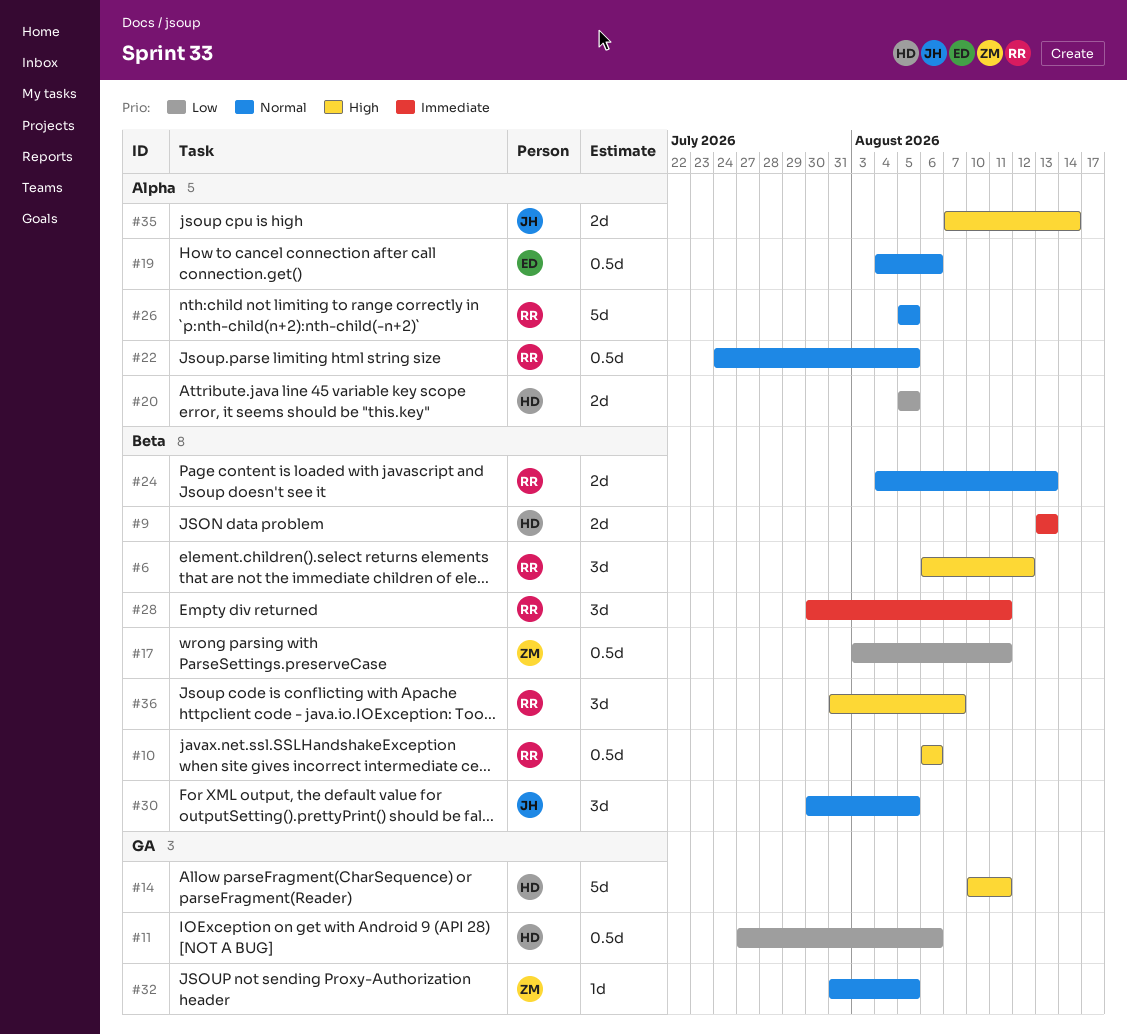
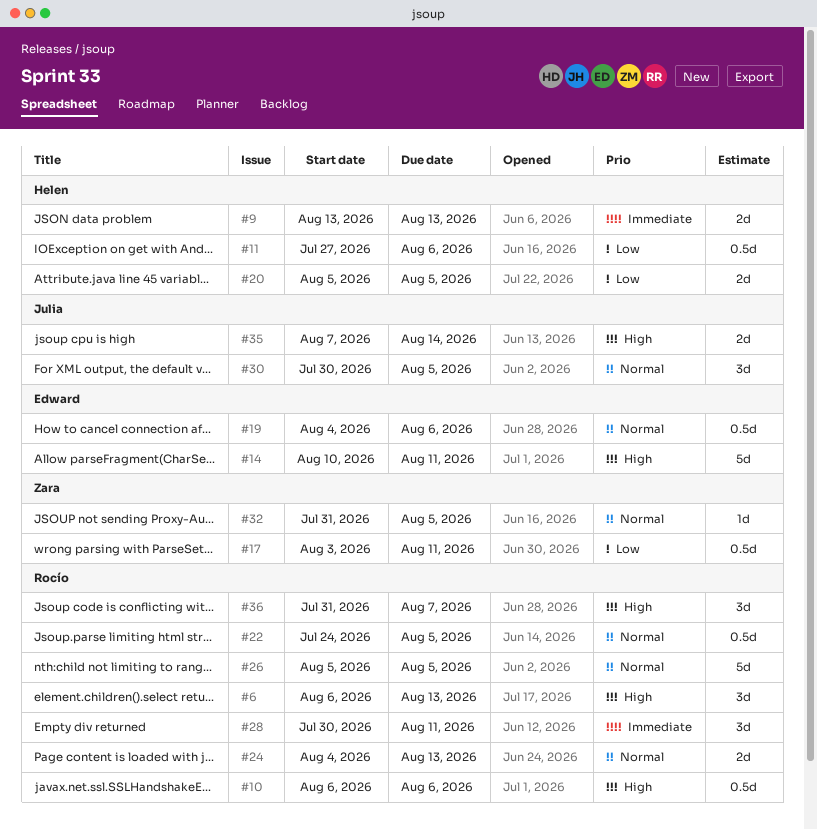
#6, due: Aug 12 -> Aug 13
#14, owner: Helen -> Edward

